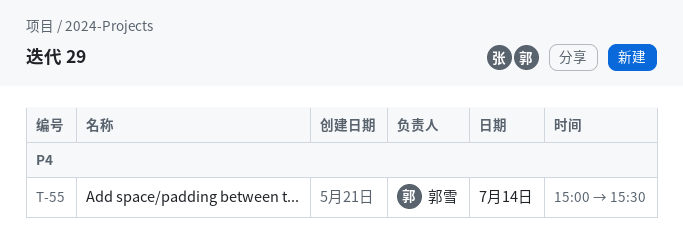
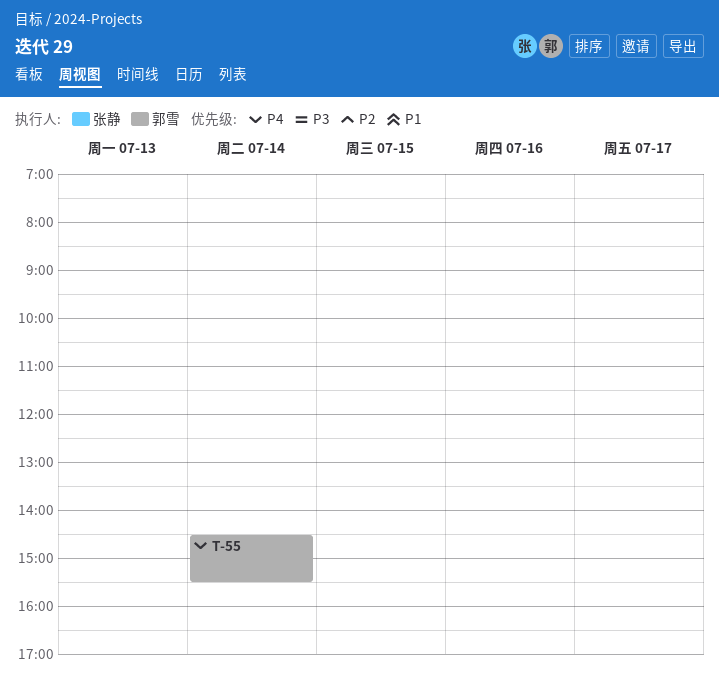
T-55, begins: 15:00 -> 14:30

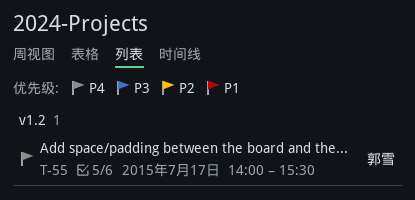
T-55, day: Jul 14 -> Jul 17
T-55, begins: 14:30 -> 14:00

